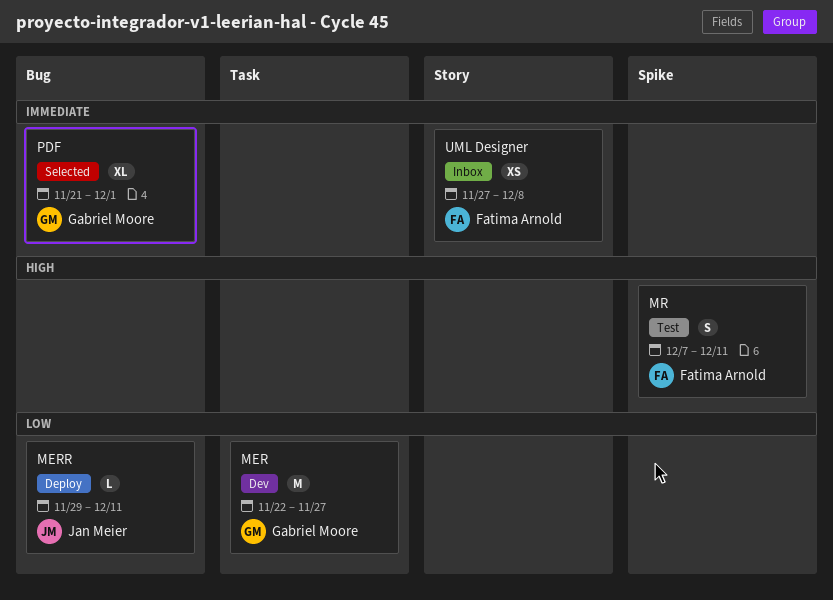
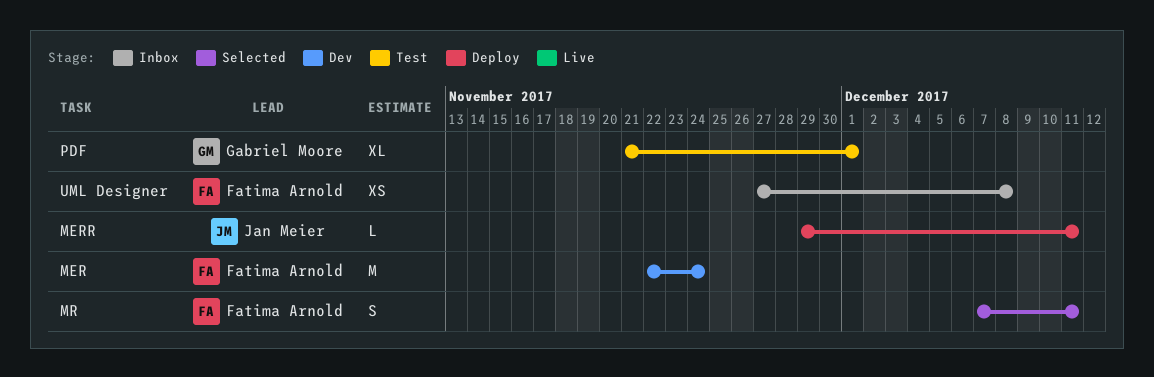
MER, owner: Gabriel Moore -> Fatima Arnold
MER, due: Nov 27 -> Nov 24
MR, status: Test -> Selected
PDF, status: Selected -> Test

